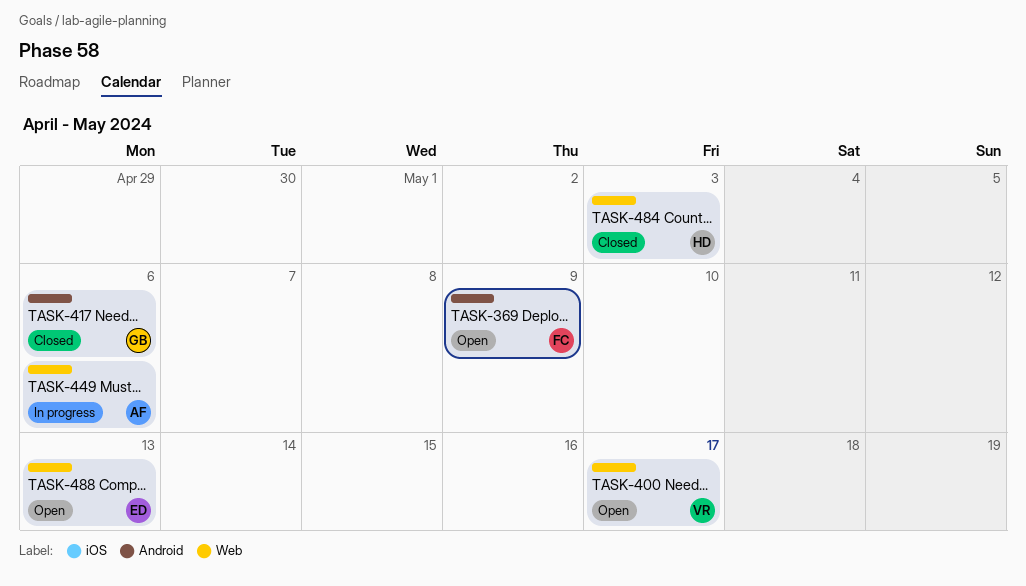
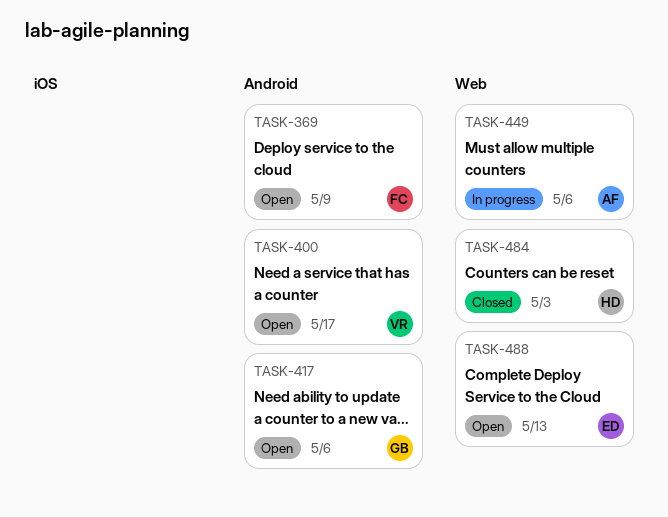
TASK-400, label: Web -> Android
TASK-417, status: Closed -> Open

